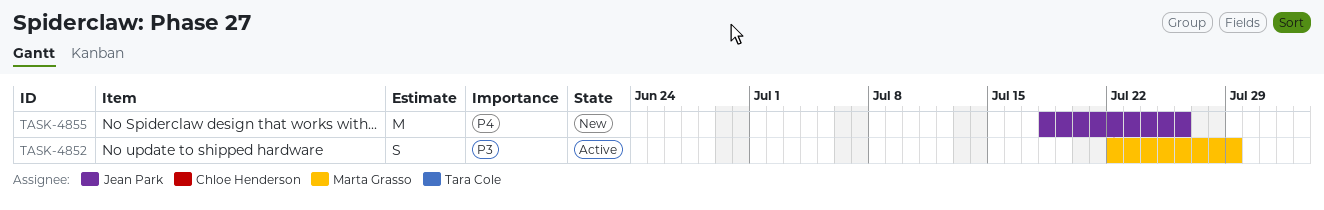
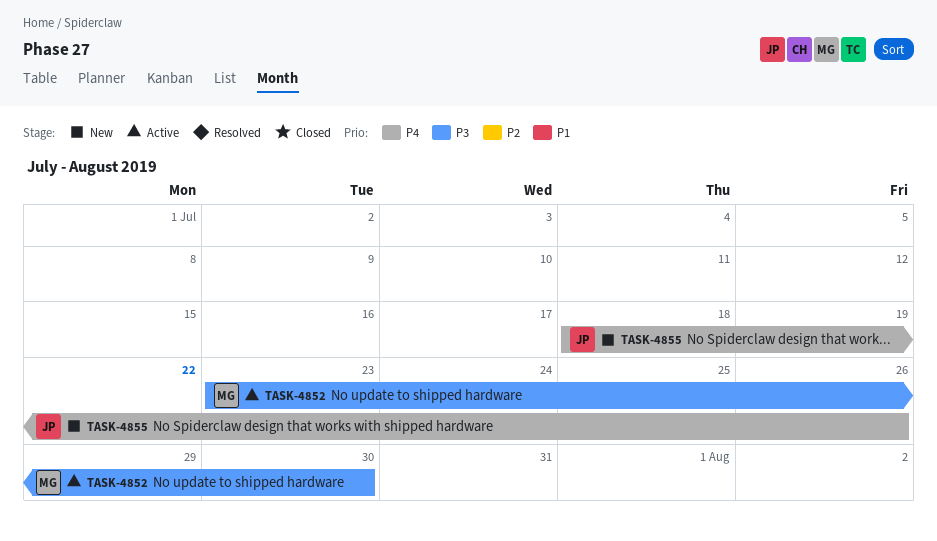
TASK-4852, start: Jul 22 -> Jul 23
TASK-4852, due: Jul 29 -> Jul 30

